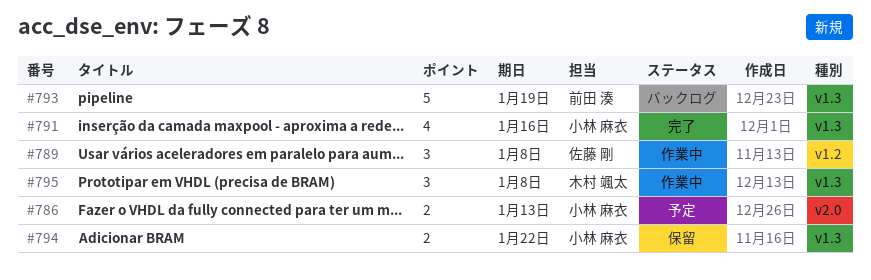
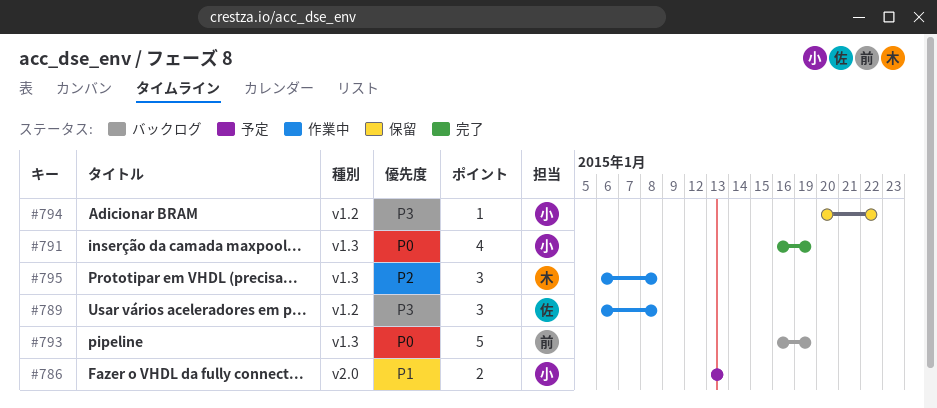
#791, due: Jan 16 -> Jan 19
#794, label: v1.3 -> v1.2
#794, estimate: 2 -> 1

